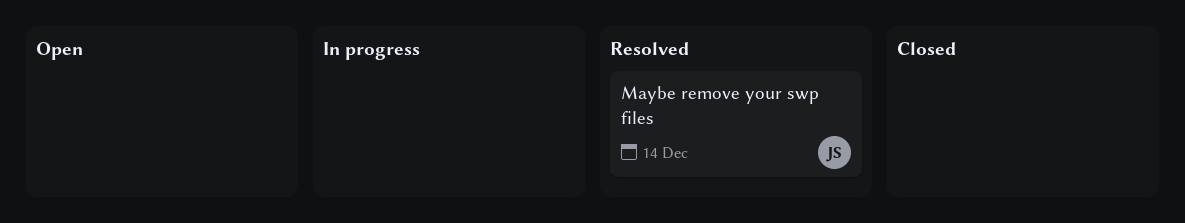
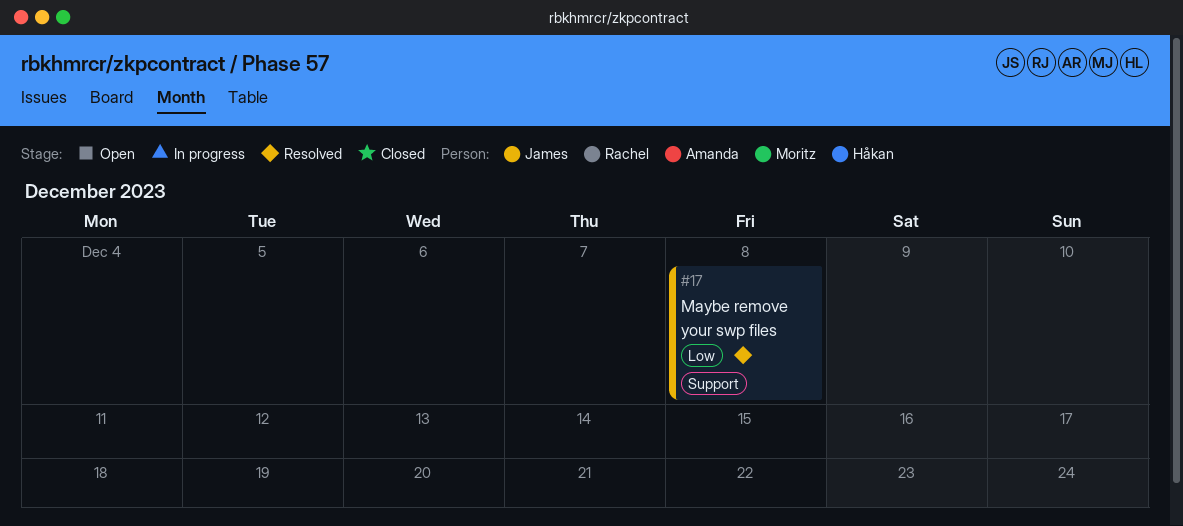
Maybe remove your swp files, due: Dec 14 -> Dec 8

